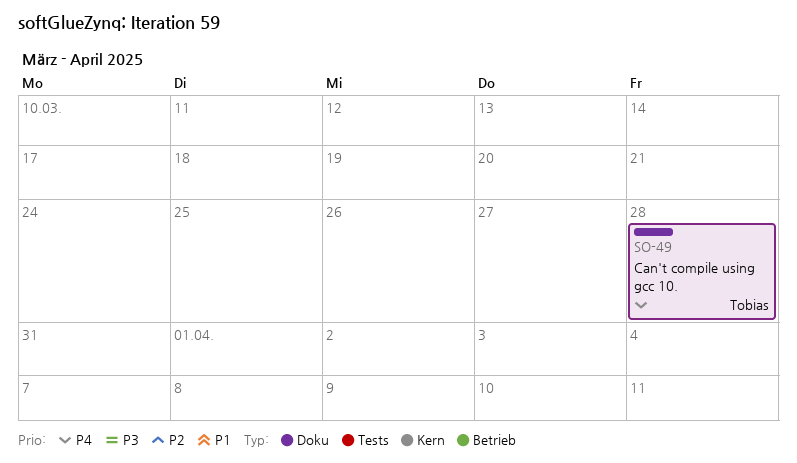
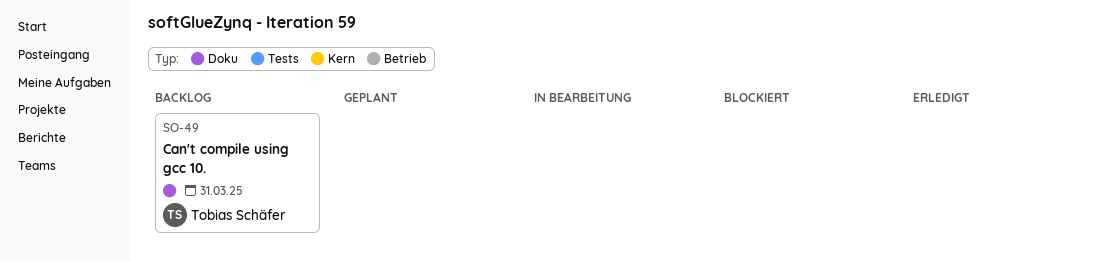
SO-49, due: Mar 28 -> Mar 31

